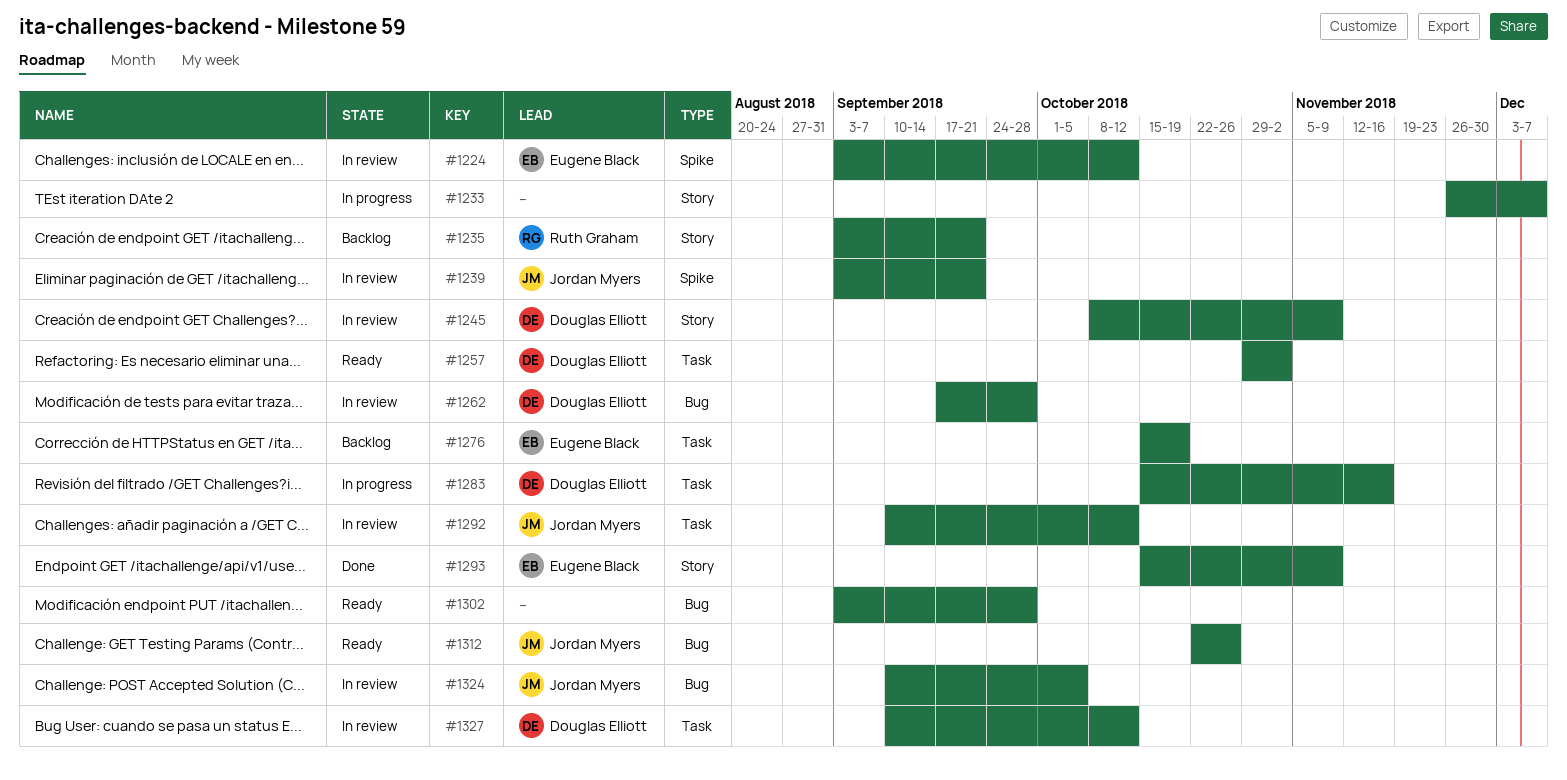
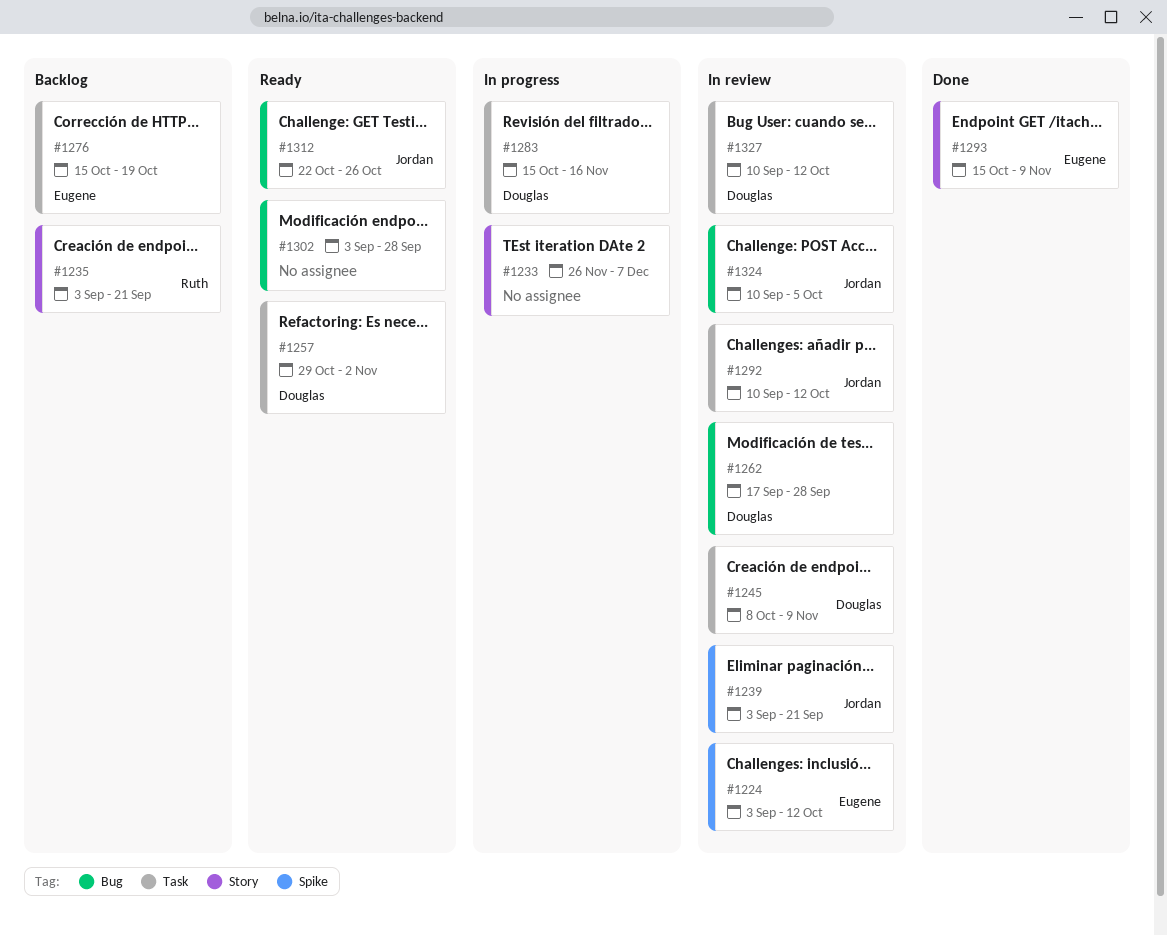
#1245, label: Story -> Task

